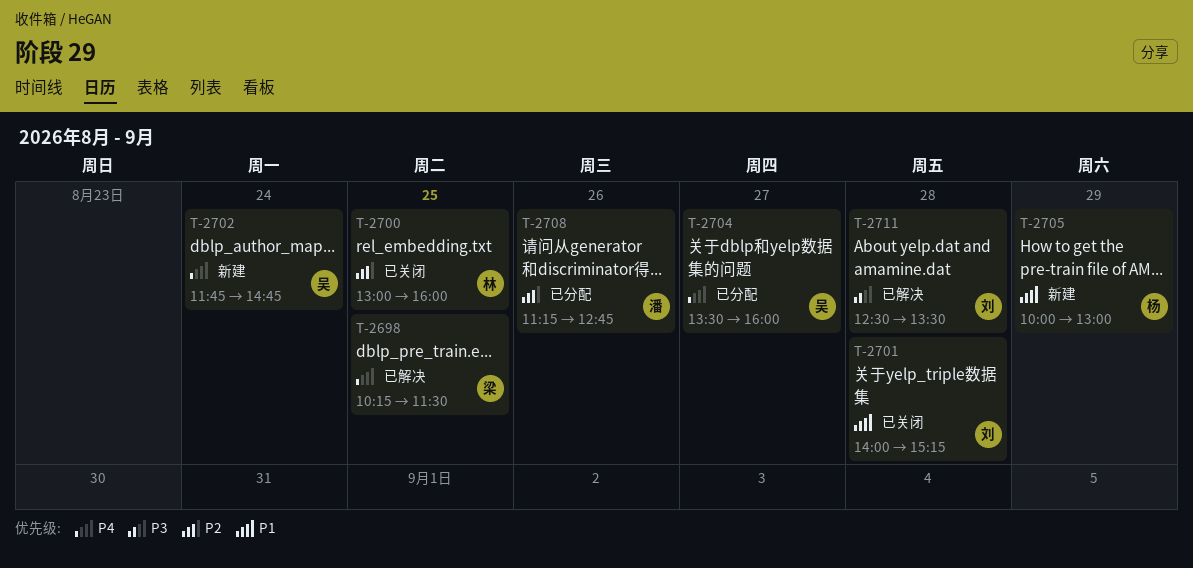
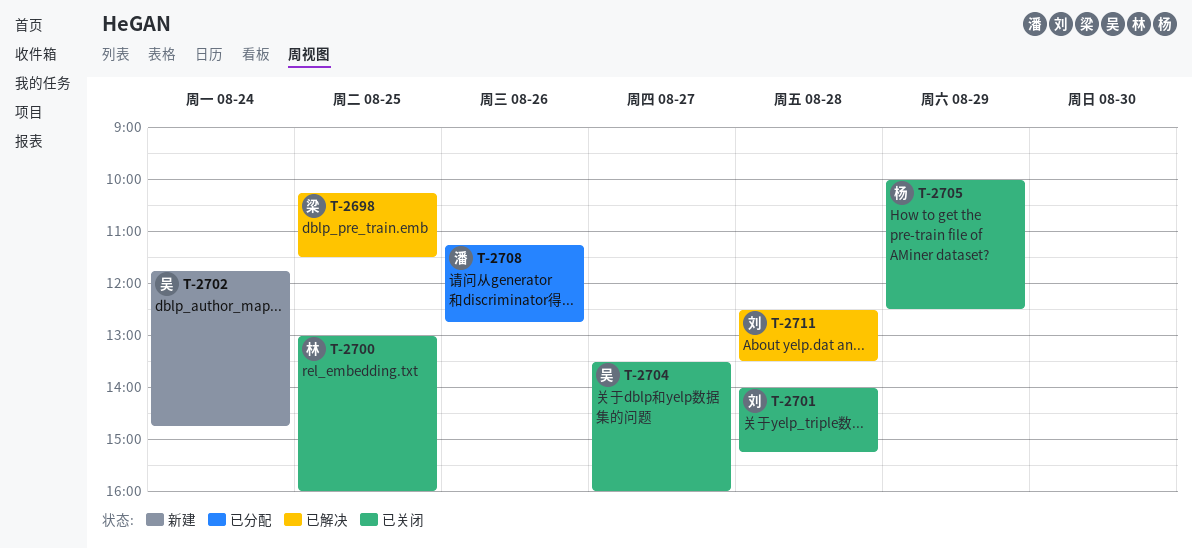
T-2704, status: 已分配 -> 已关闭
T-2705, status: 新建 -> 已关闭
T-2705, ends: 13:00 -> 12:30

